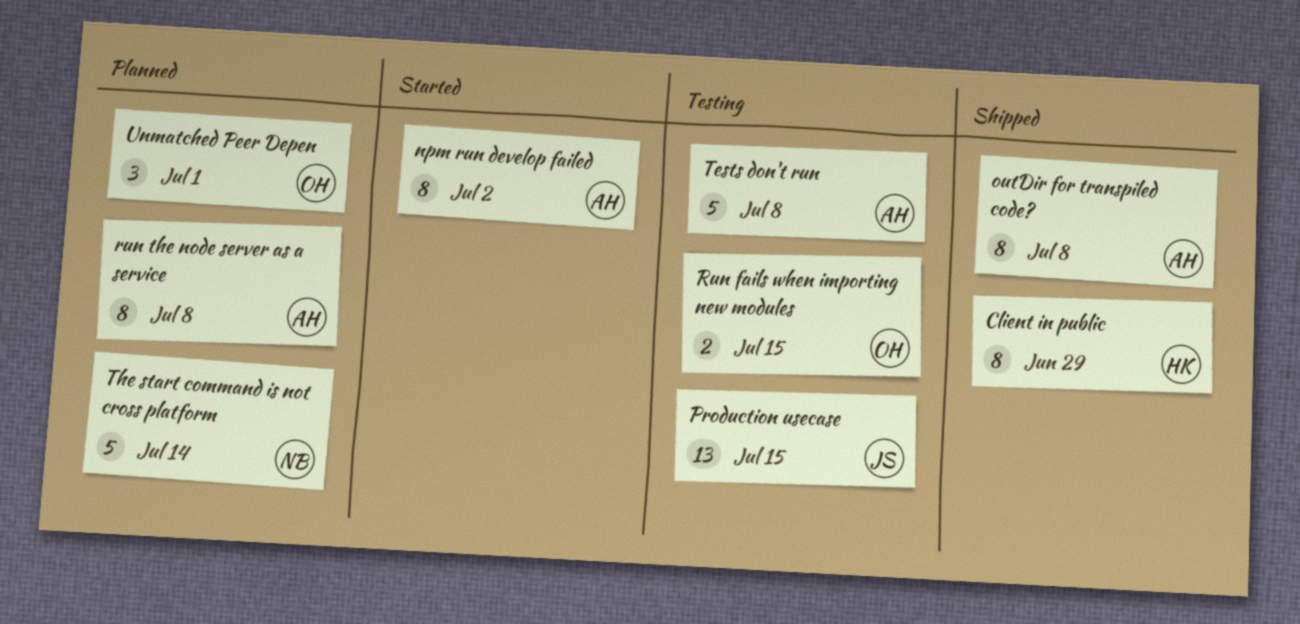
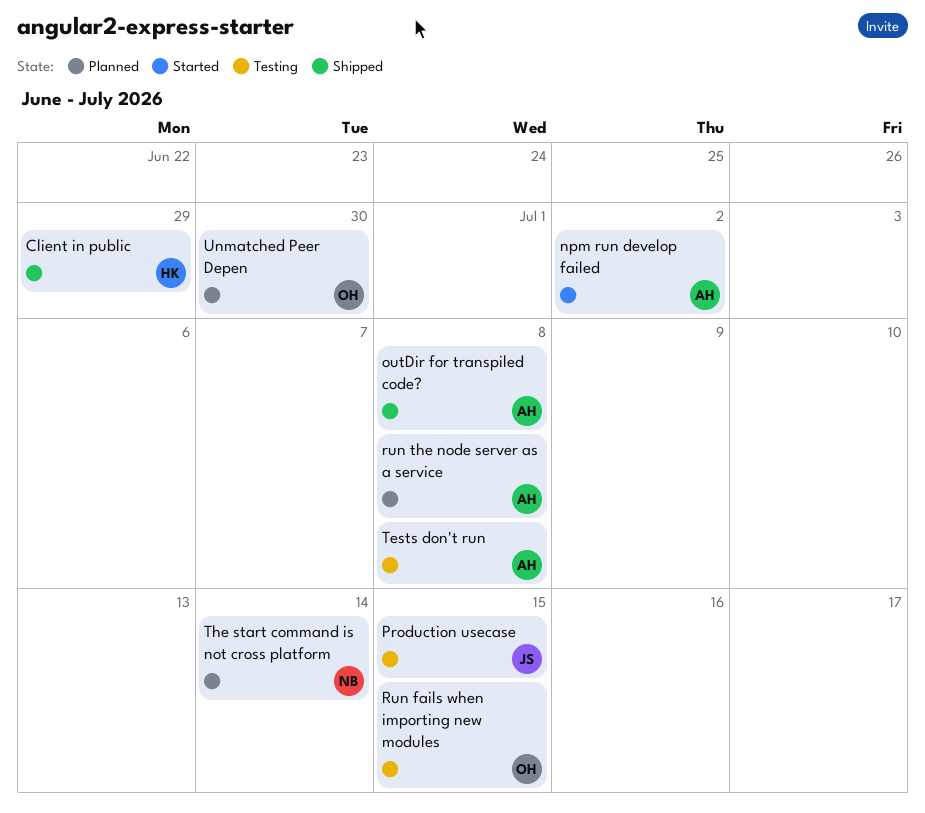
Unmatched Peer Depen, due: Jul 1 -> Jun 30

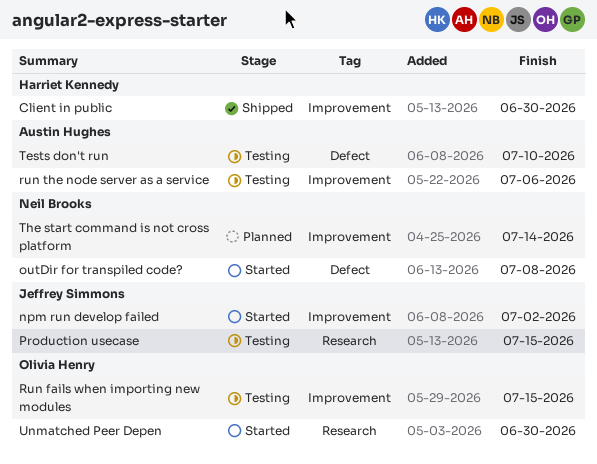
Client in public, due: Jun 29 -> Jun 30
npm run develop failed, owner: Austin Hughes -> Jeffrey Simmons
outDir for transpiled code?, status: Shipped -> Started
outDir for transpiled code?, owner: Austin Hughes -> Neil Brooks
run the node server as a service, status: Planned -> Testing
run the node server as a service, due: Jul 8 -> Jul 6
Tests don't run, due: Jul 8 -> Jul 10
Unmatched Peer Depen, status: Planned -> Started

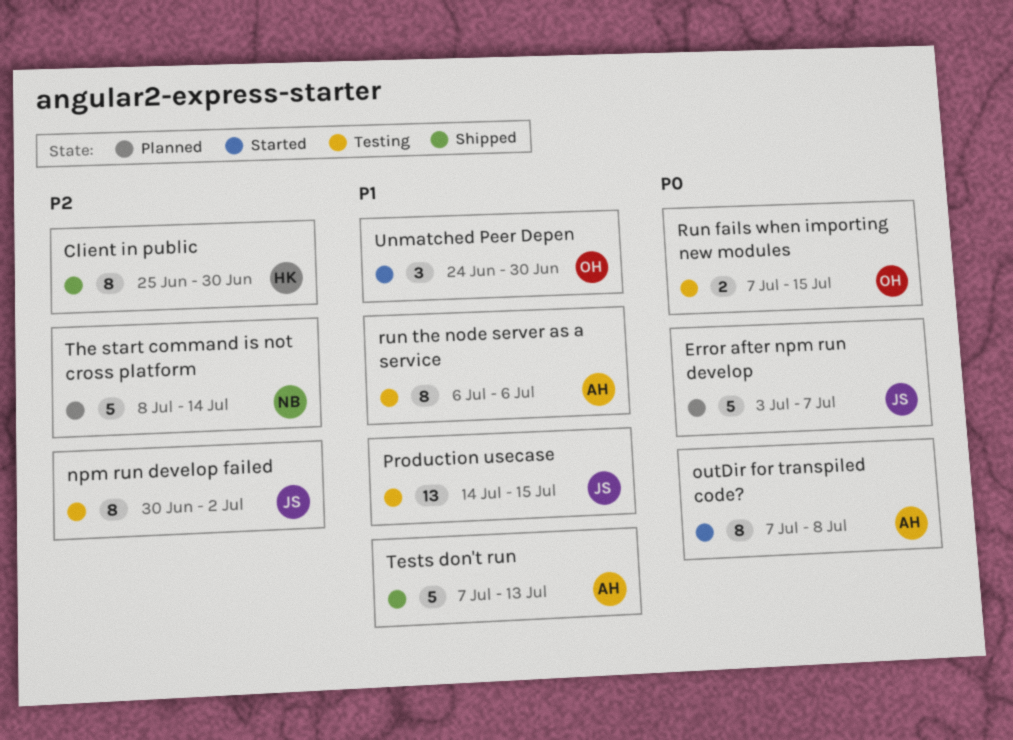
Error after npm run develop: none -> present
npm run develop failed, status: Started -> Testing
outDir for transpiled code?, owner: Neil Brooks -> Austin Hughes
Tests don't run, status: Testing -> Shipped
Tests don't run, due: Jul 10 -> Jul 13

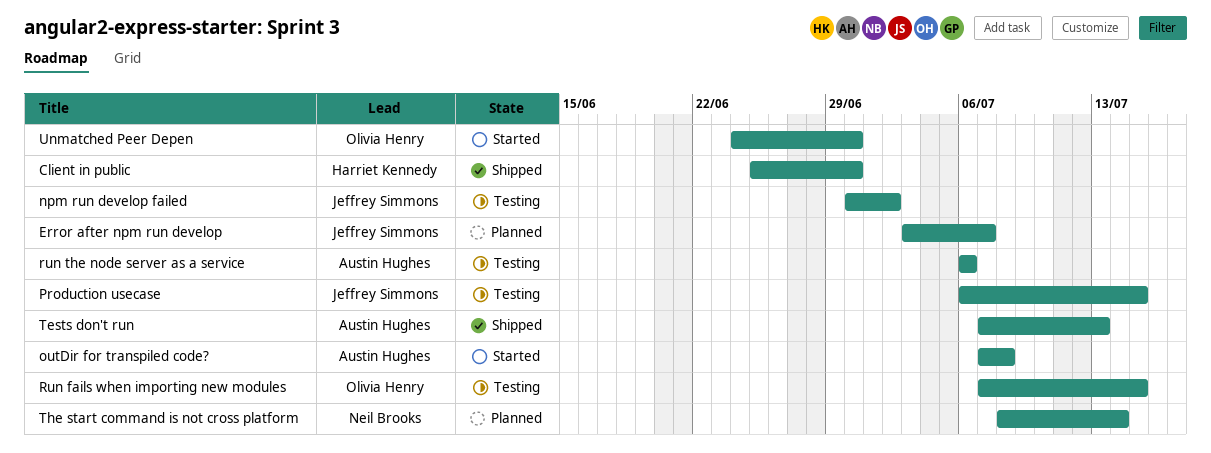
Production usecase, start: Jul 14 -> Jul 6

